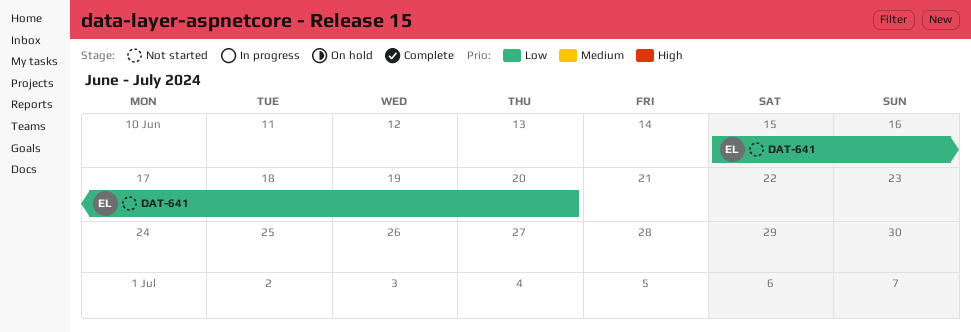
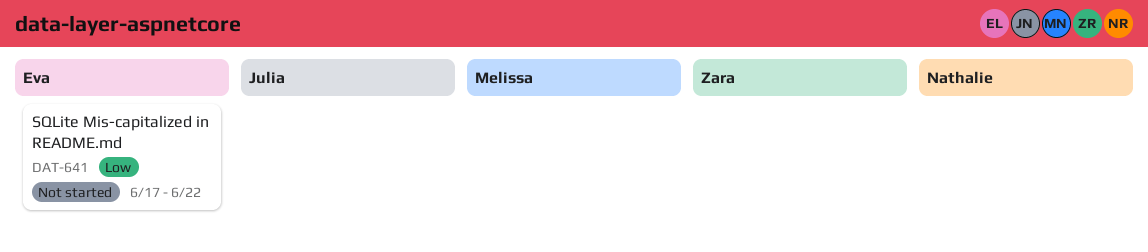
DAT-641, start: Jun 15 -> Jun 17
DAT-641, due: Jun 20 -> Jun 22

